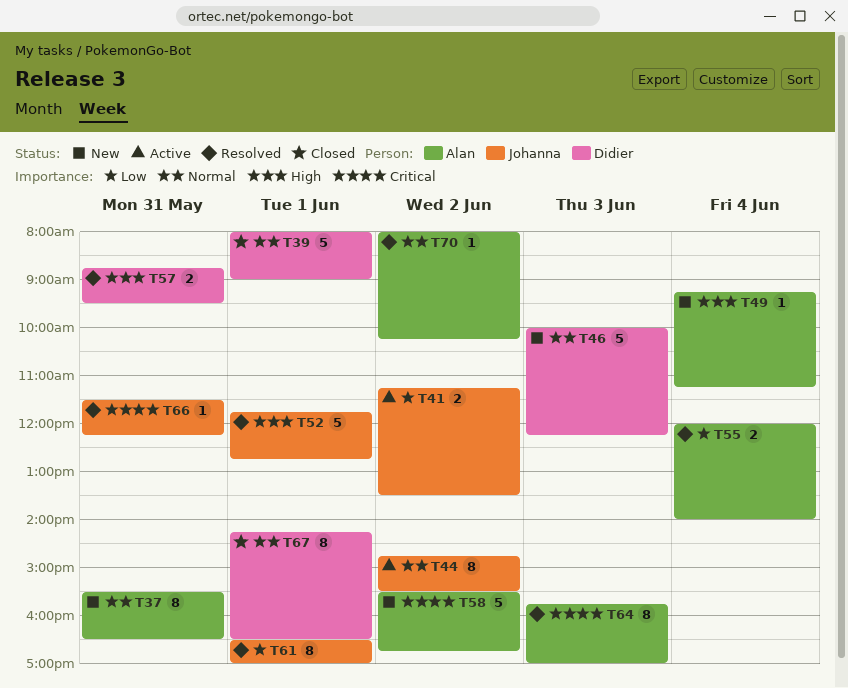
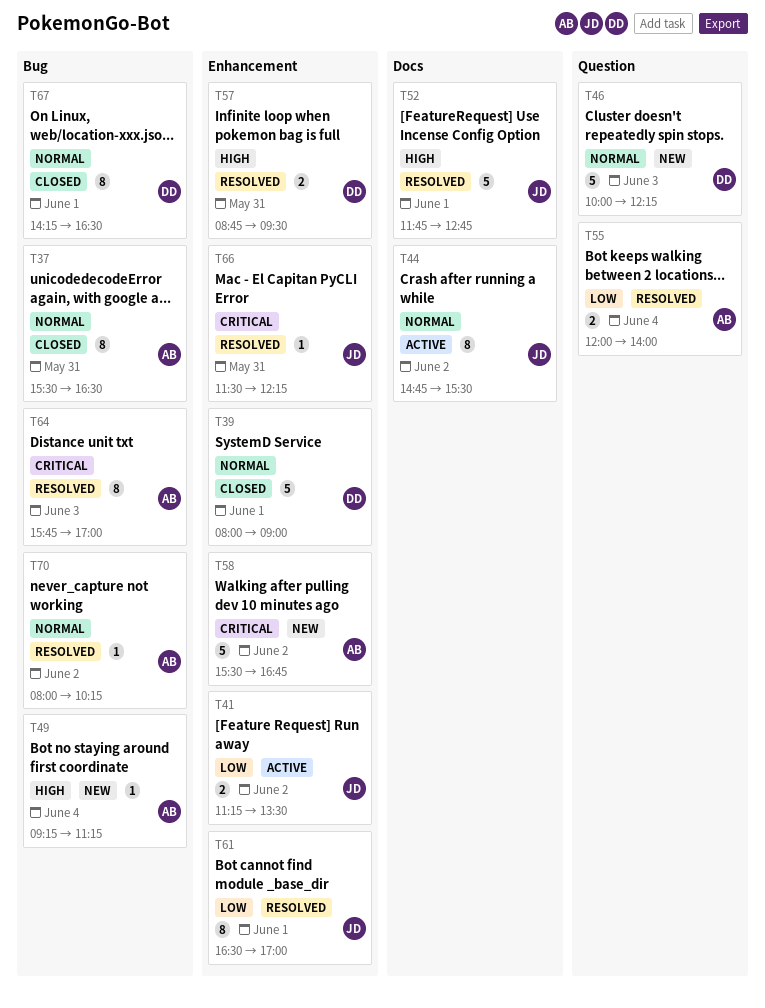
T37, status: New -> Closed

